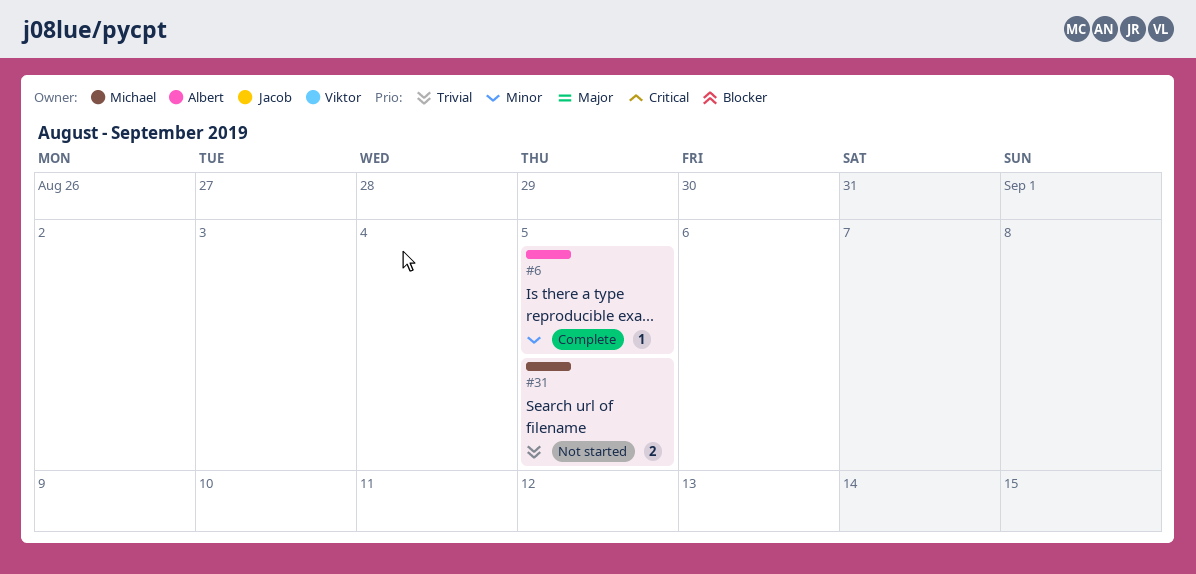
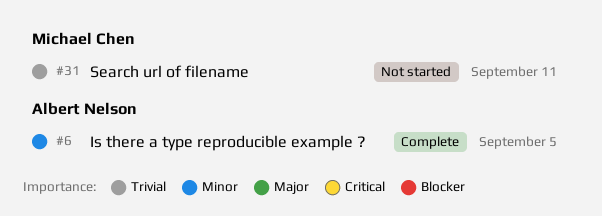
#31, due: Sep 5 -> Sep 11

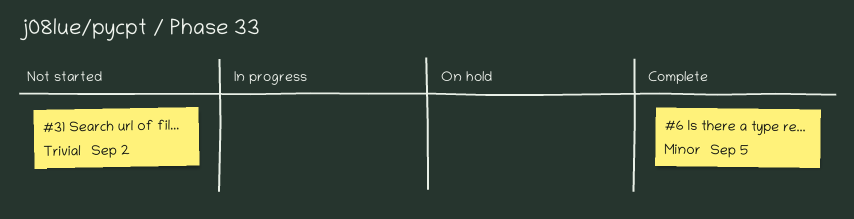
#31, due: Sep 11 -> Sep 2

